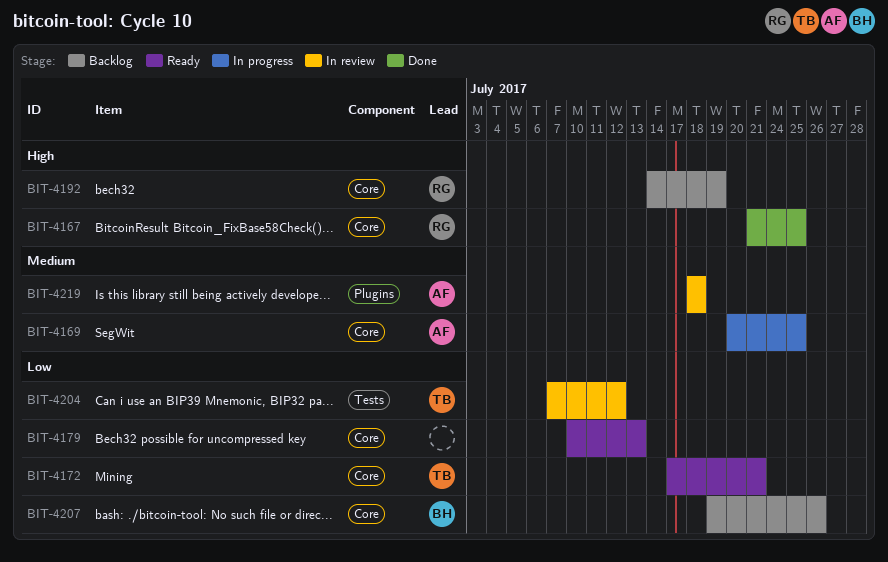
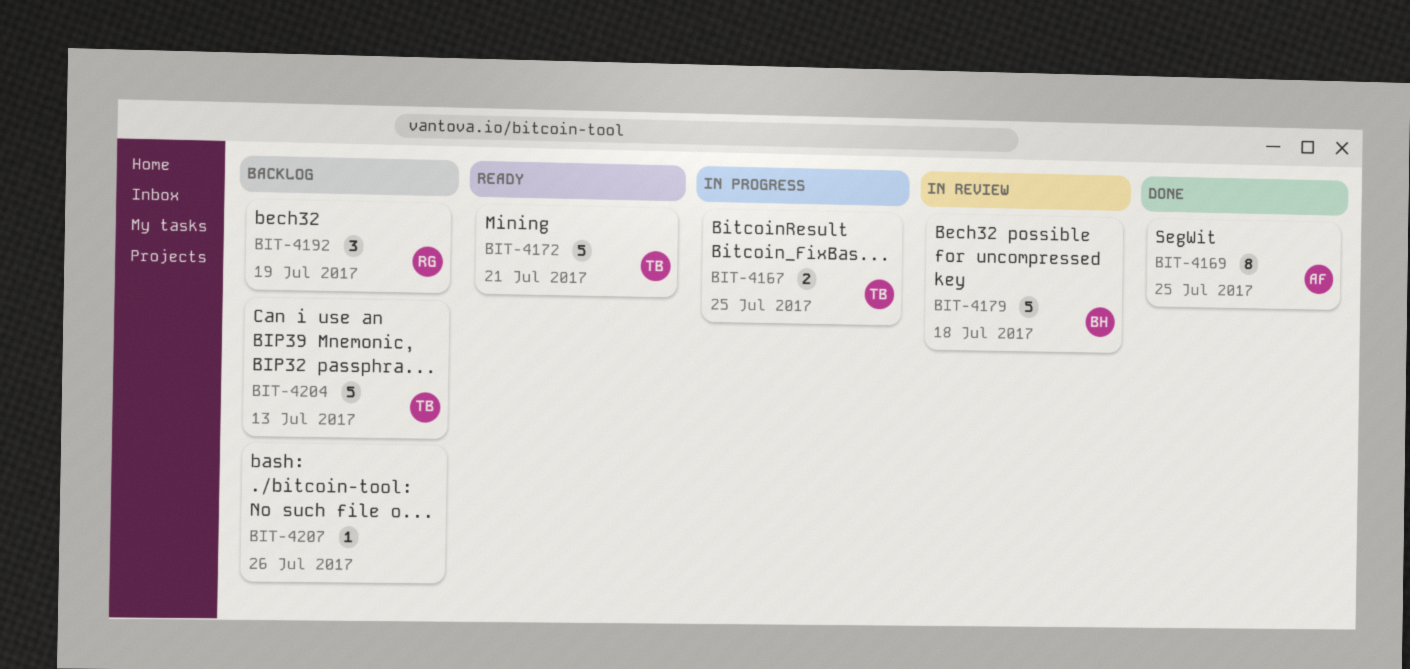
BIT-4167, status: Done -> In progress
BIT-4167, owner: RG -> TB
BIT-4169, status: In progress -> Done
BIT-4179, status: Ready -> In review
BIT-4179, owner: none -> BH
BIT-4179, due: Jul 13 -> Jul 18
BIT-4204, status: In review -> Backlog
BIT-4204, due: Jul 12 -> Jul 13
BIT-4207, owner: BH -> none
BIT-4219: present -> none

